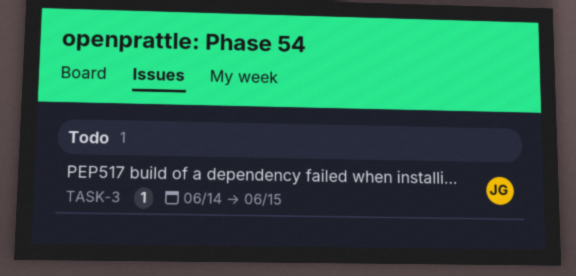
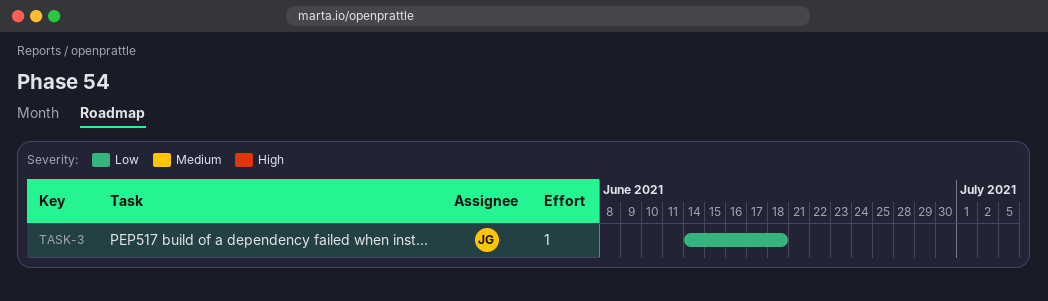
TASK-3, due: Jun 15 -> Jun 18

